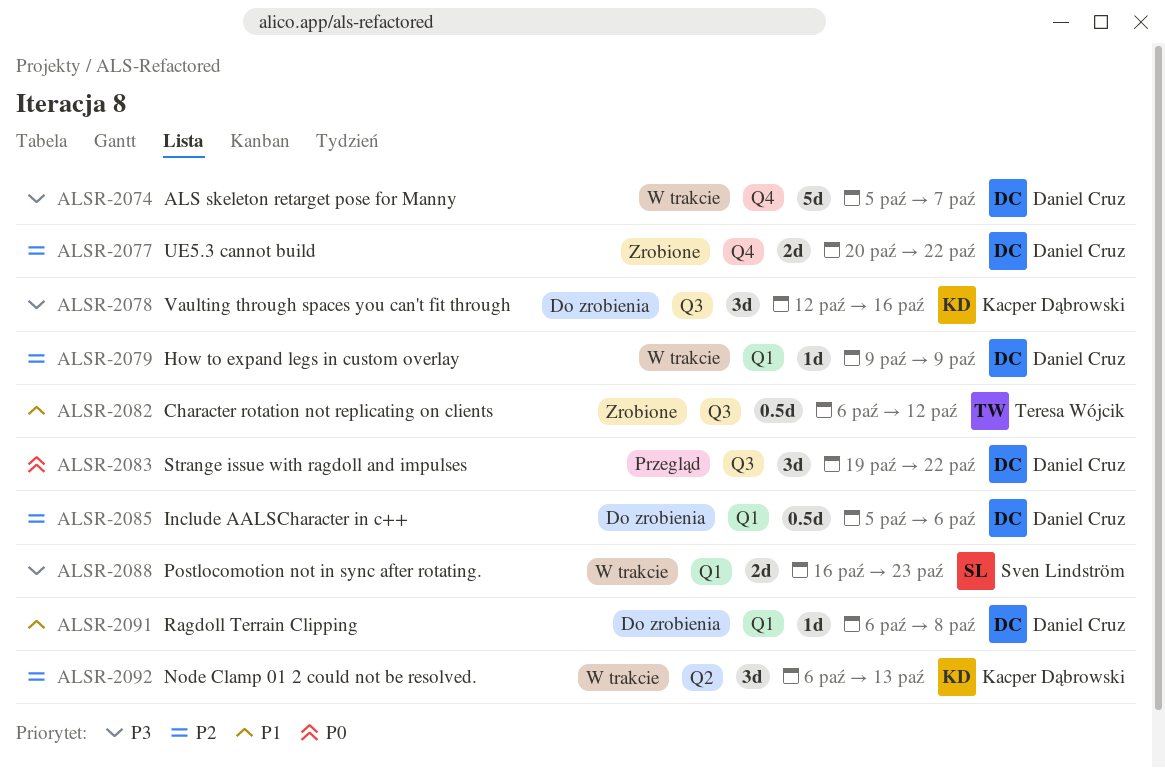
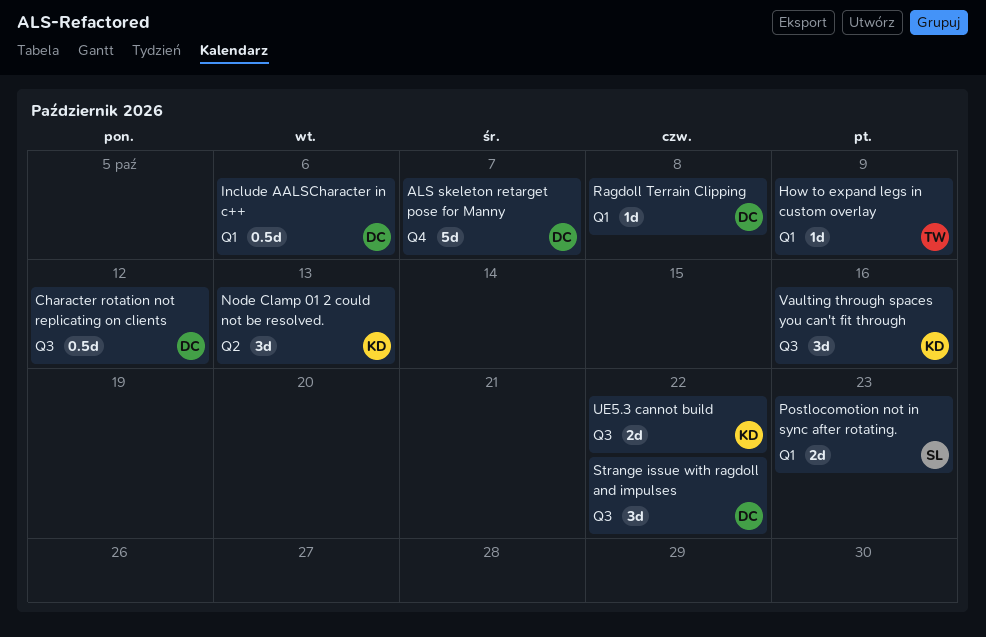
Character rotation not replicating on clients, owner: Teresa Wójcik -> Daniel Cruz
How to expand legs in custom overlay, owner: Daniel Cruz -> Teresa Wójcik
UE5.3 cannot build, owner: Daniel Cruz -> Kacper Dąbrowski
UE5.3 cannot build, label: Q4 -> Q3

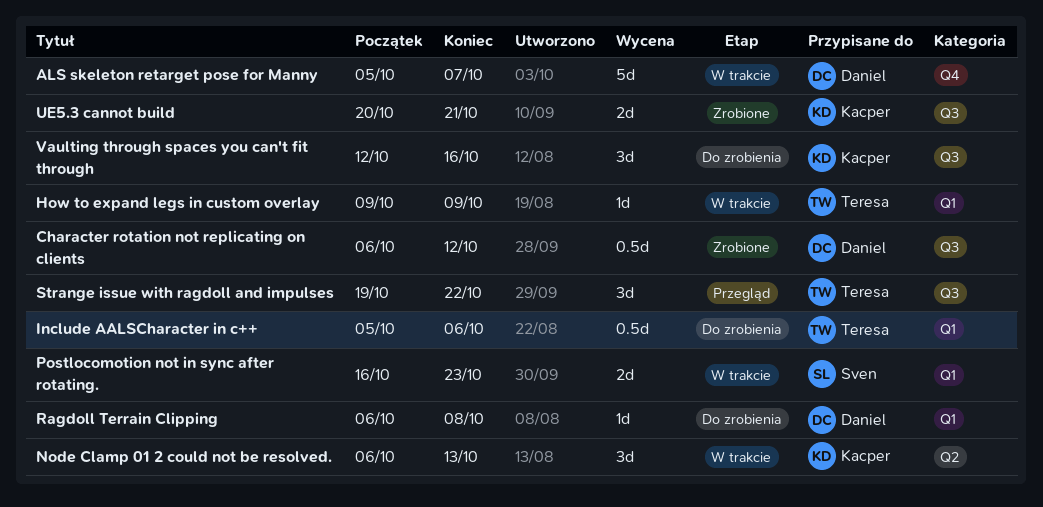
Include AALSCharacter in c++, owner: Daniel -> Teresa
Strange issue with ragdoll and impulses, owner: Daniel -> Teresa
UE5.3 cannot build, due: Oct 22 -> Oct 21

